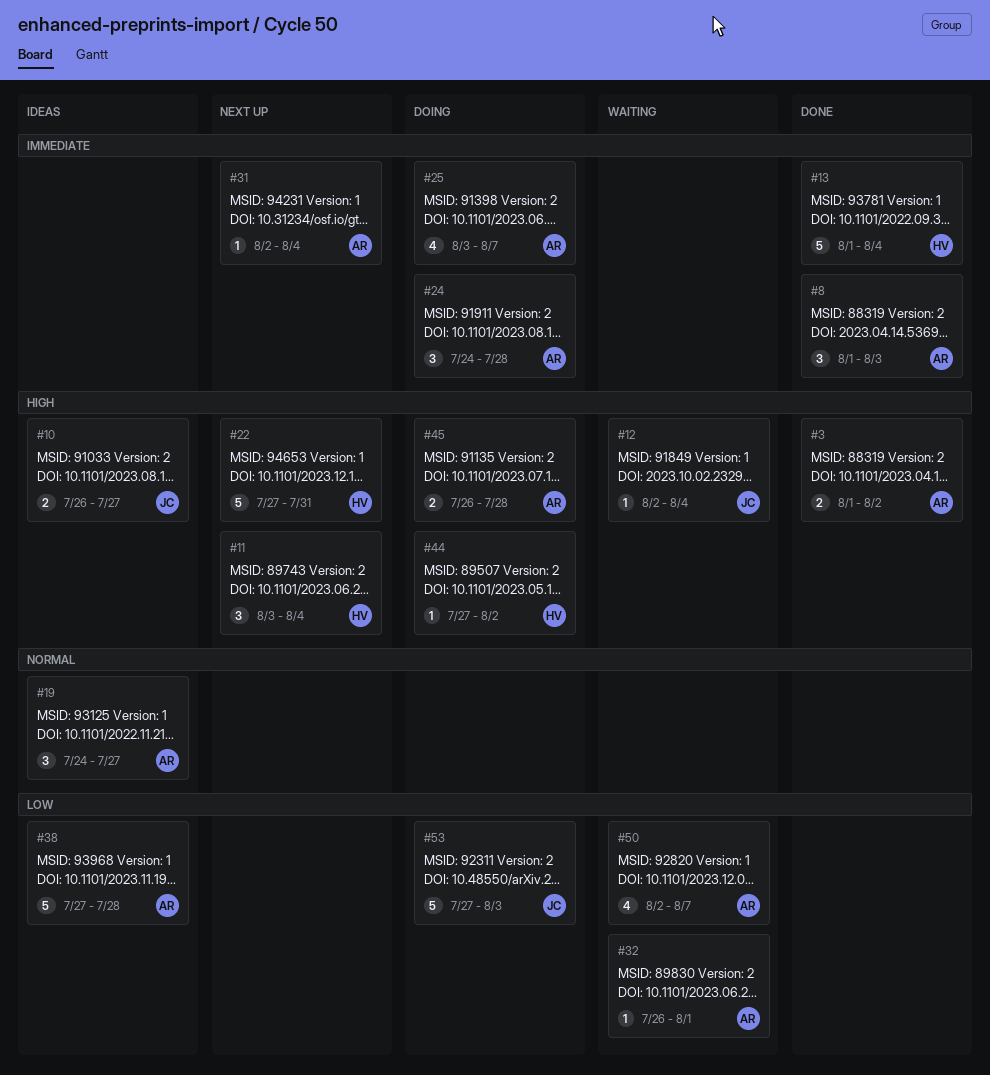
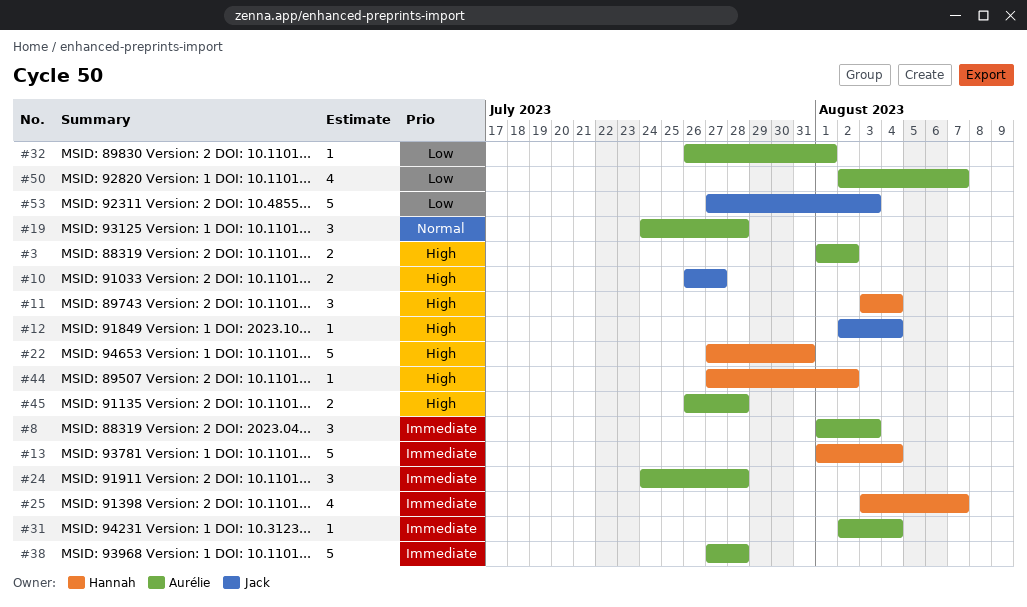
#19, due: Jul 27 -> Jul 28
#25, owner: Aurélie -> Hannah
#38, priority: Low -> Immediate

